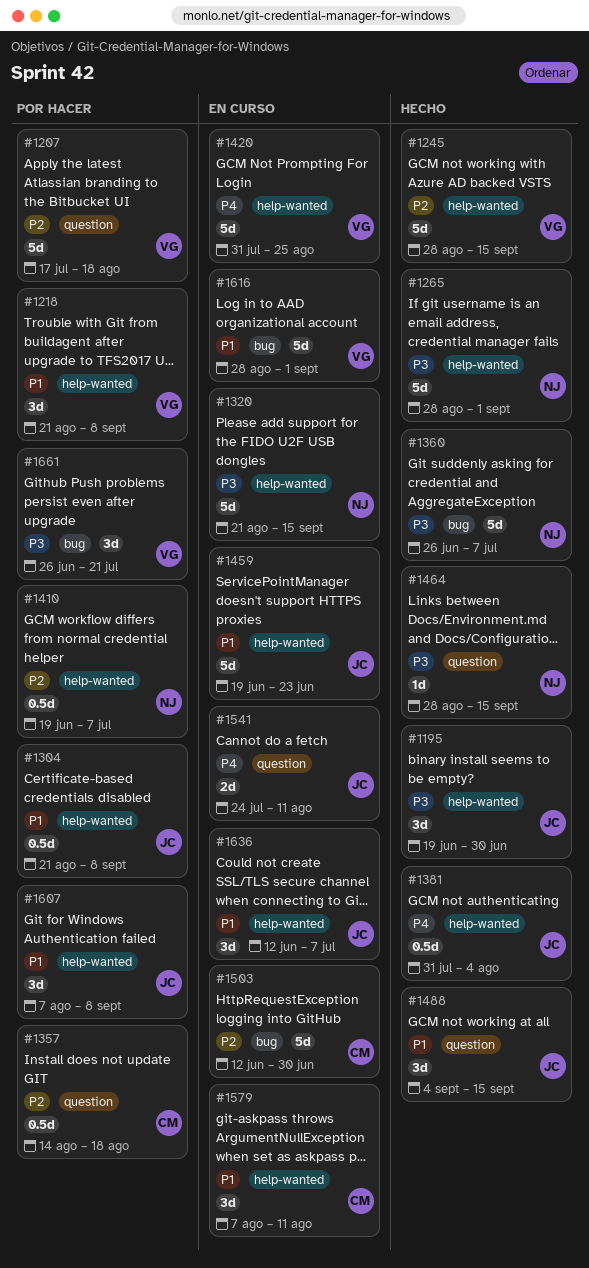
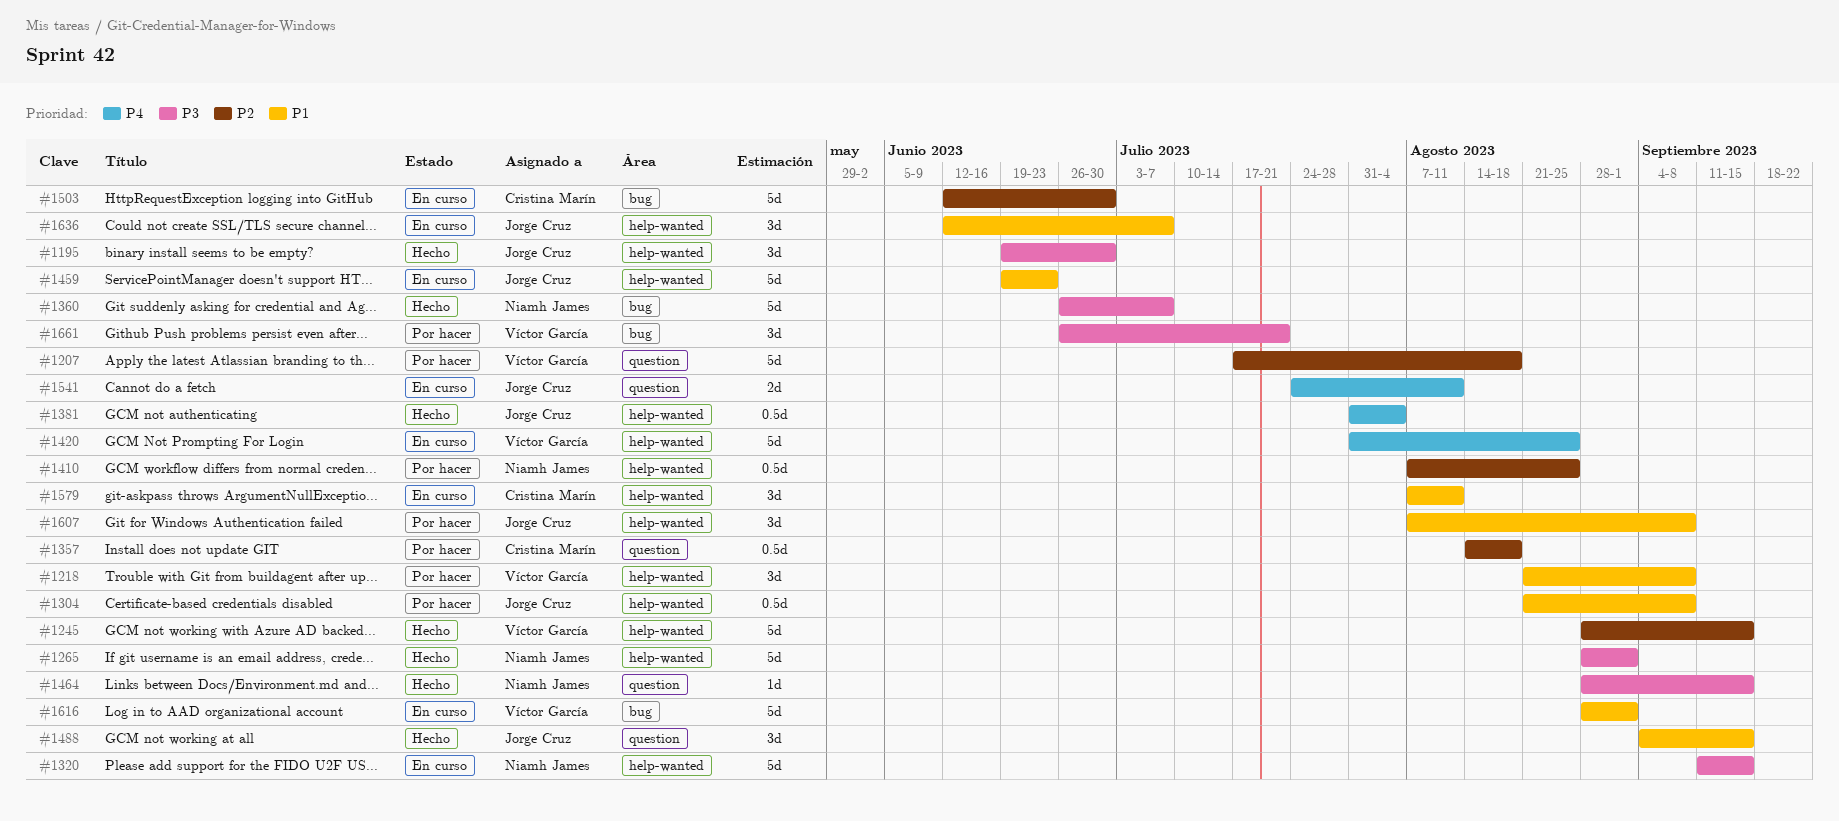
#1320, start: Aug 21 -> Sep 11
#1410, start: Jun 19 -> Aug 7
#1410, due: Jul 7 -> Aug 25

